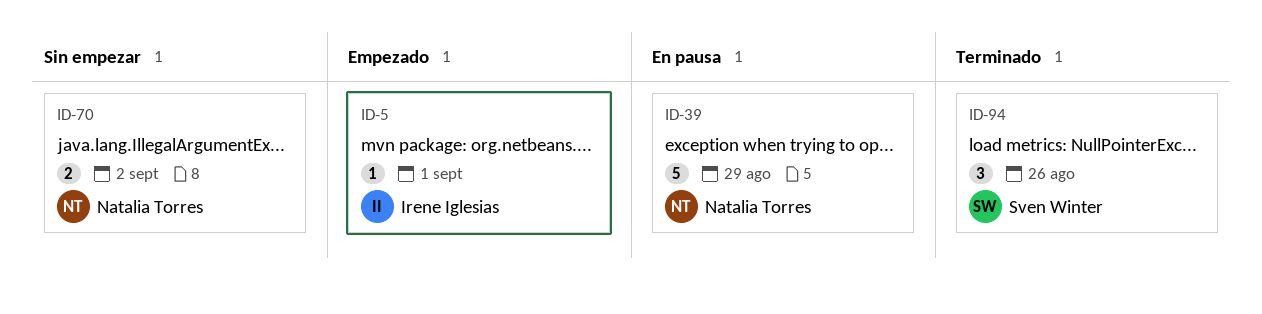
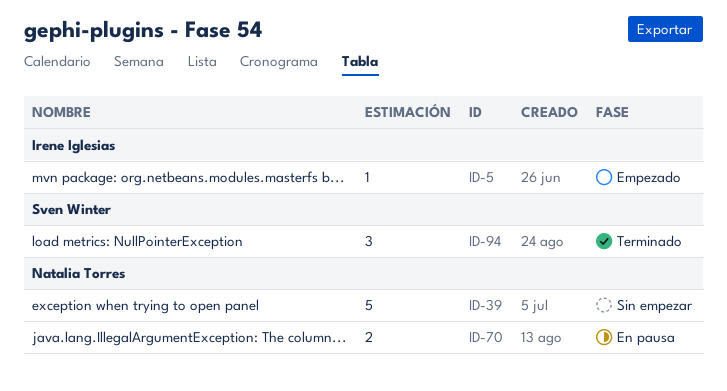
ID-39, status: En pausa -> Sin empezar
ID-70, status: Sin empezar -> En pausa

